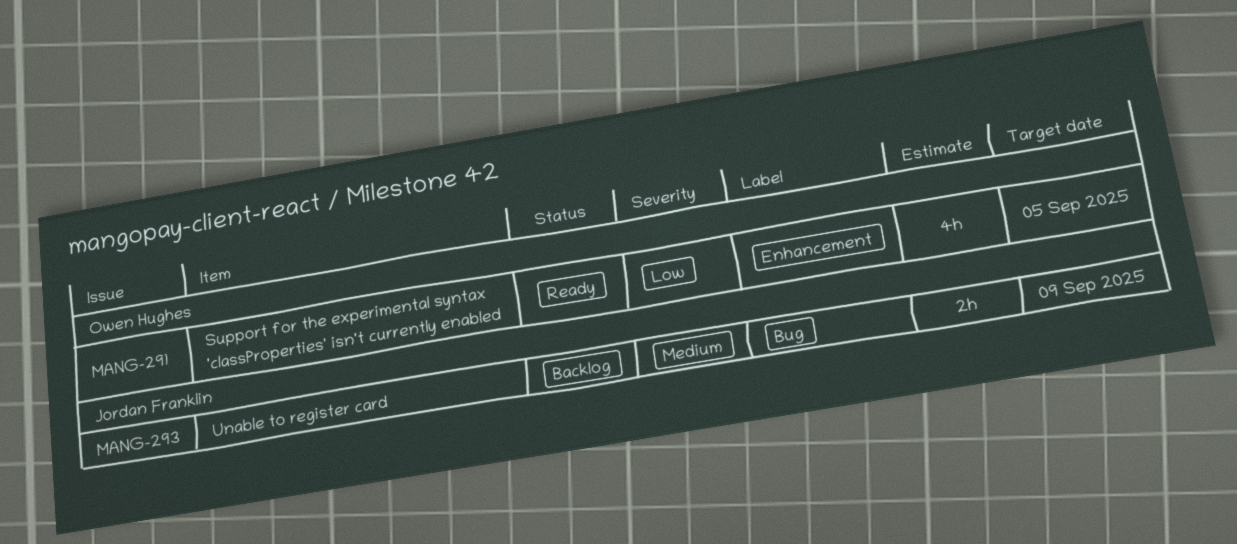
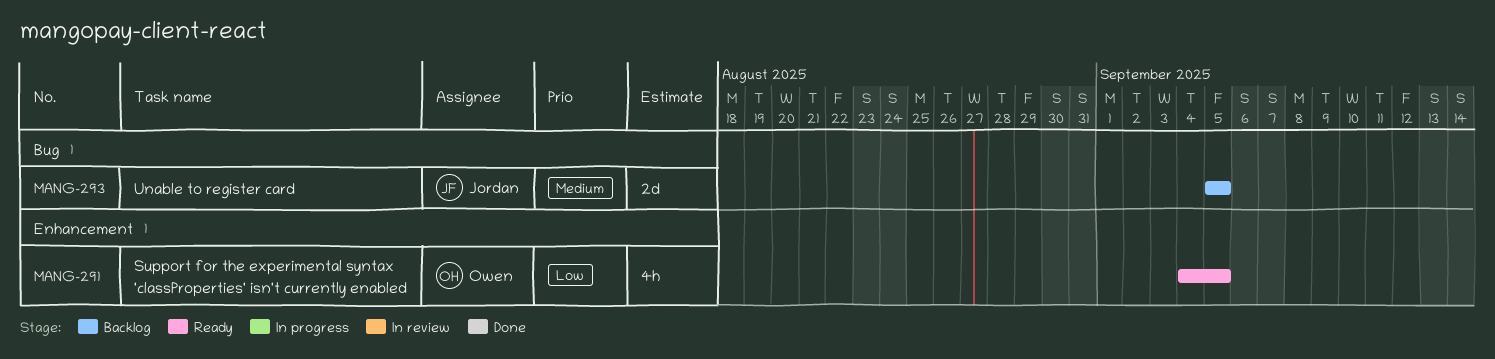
MANG-293, estimate: 2h -> 2d
MANG-293, due: Sep 9 -> Sep 5

